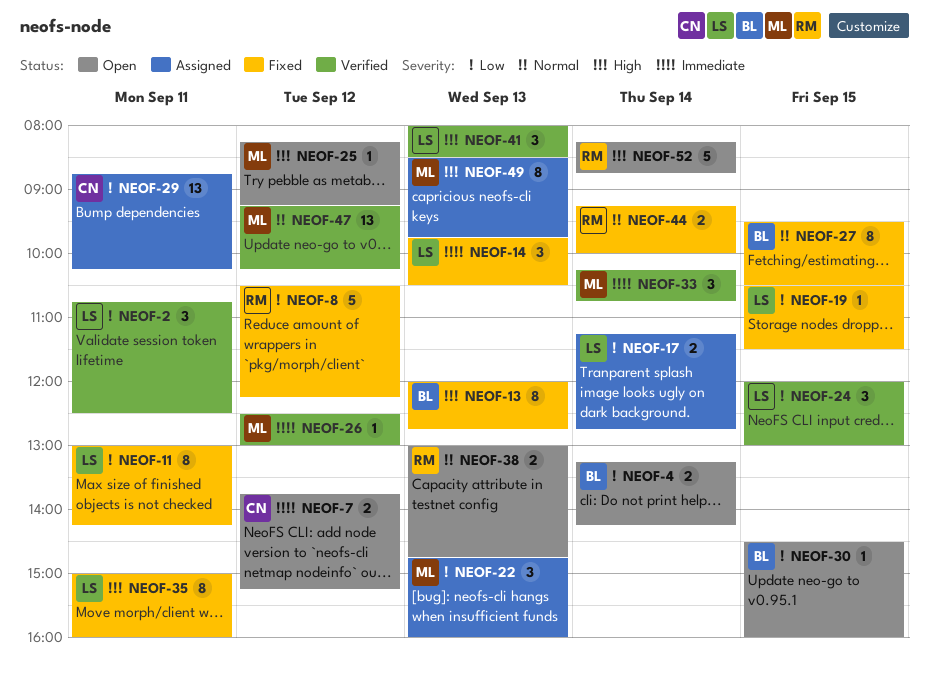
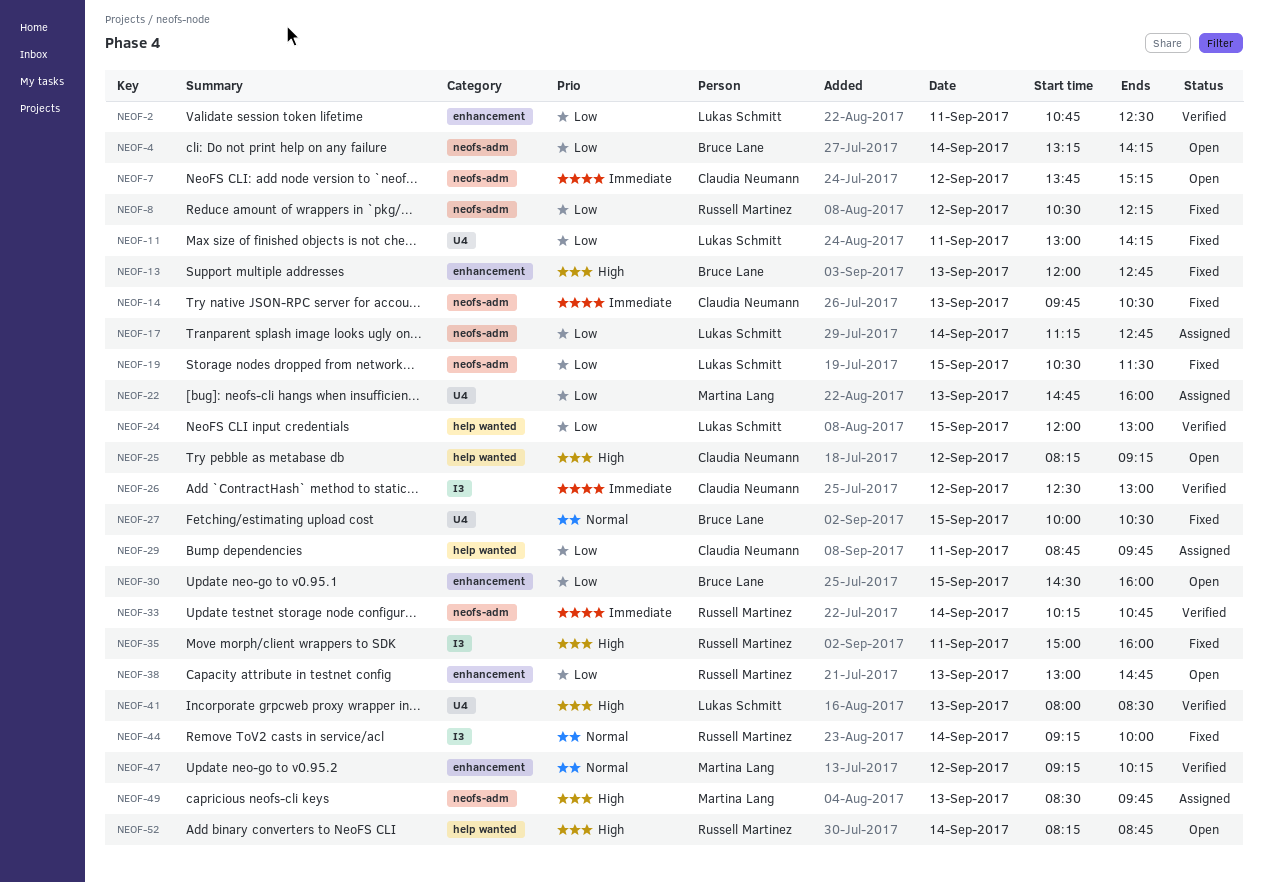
NEOF-14, owner: Lukas Schmitt -> Claudia Neumann
NEOF-25, owner: Martina Lang -> Claudia Neumann
NEOF-26, owner: Martina Lang -> Claudia Neumann
NEOF-27, begins: 09:30 -> 10:00
NEOF-29, ends: 10:15 -> 09:45
NEOF-33, owner: Martina Lang -> Russell Martinez
NEOF-35, owner: Lukas Schmitt -> Russell Martinez
NEOF-38, priority: Normal -> Low

